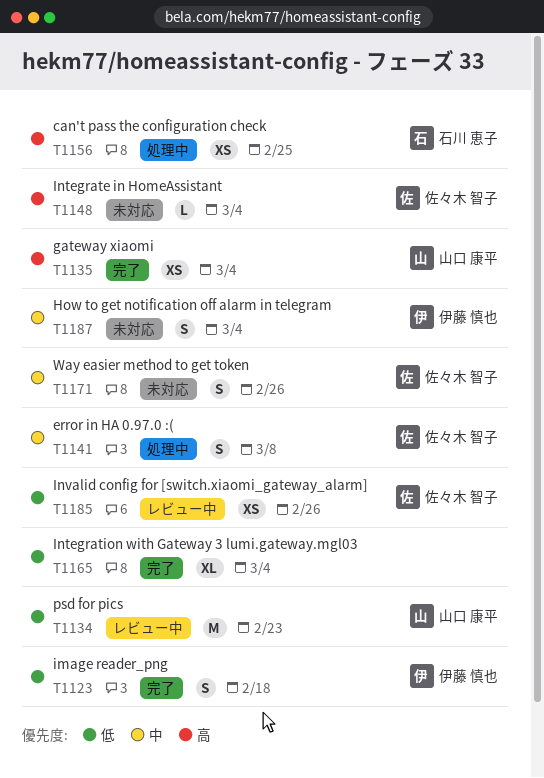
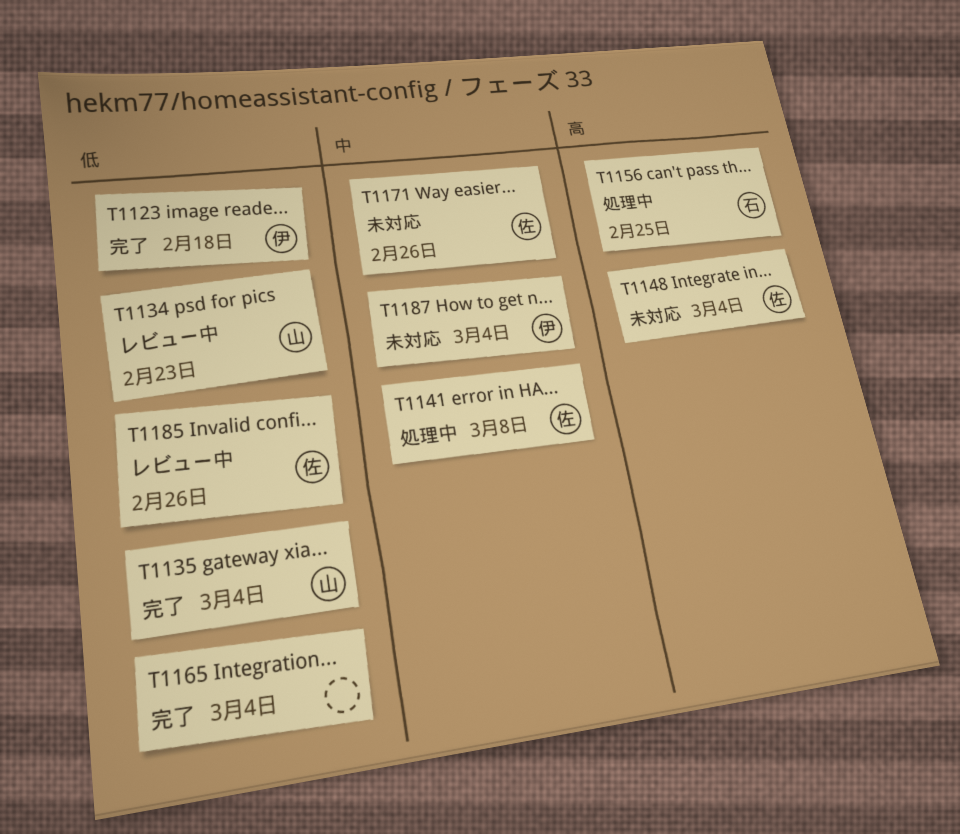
T1135, priority: 高 -> 低

